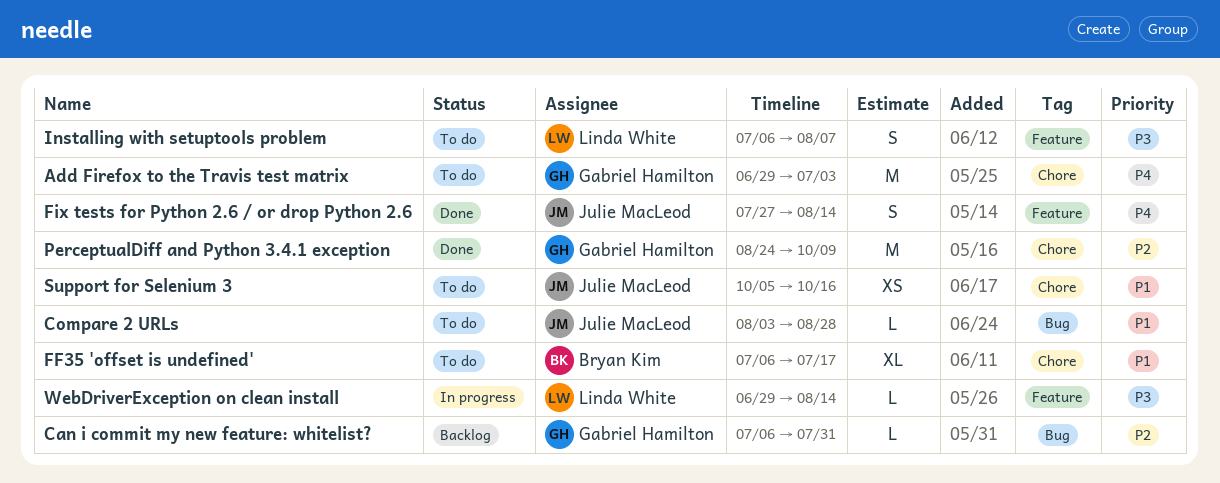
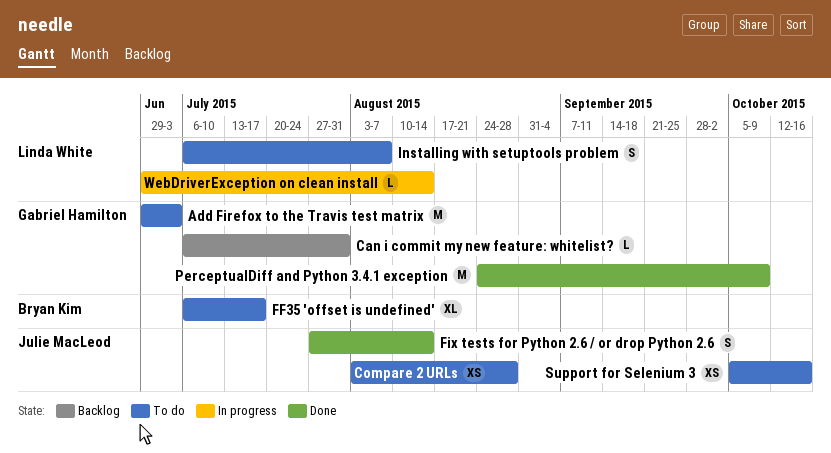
Compare 2 URLs, estimate: L -> XS

